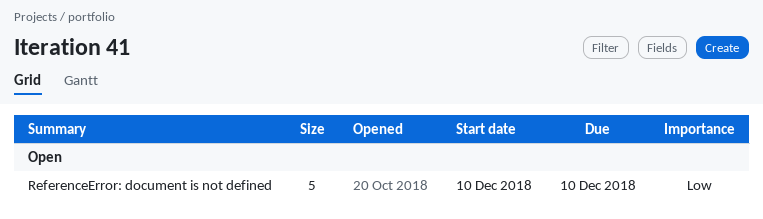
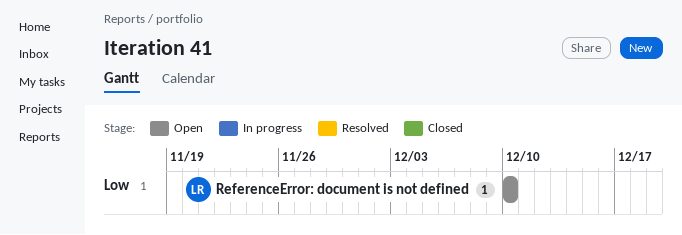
ReferenceError: document is not defined, estimate: 5 -> 1

